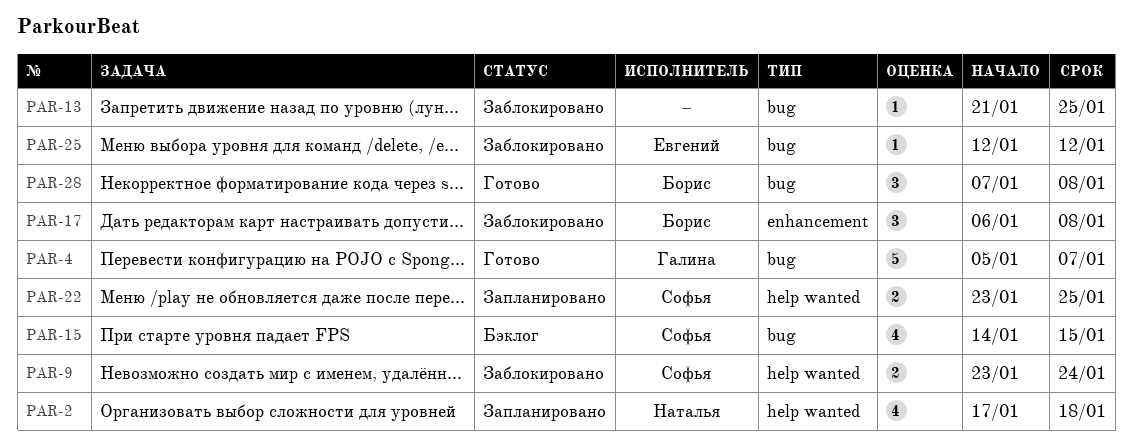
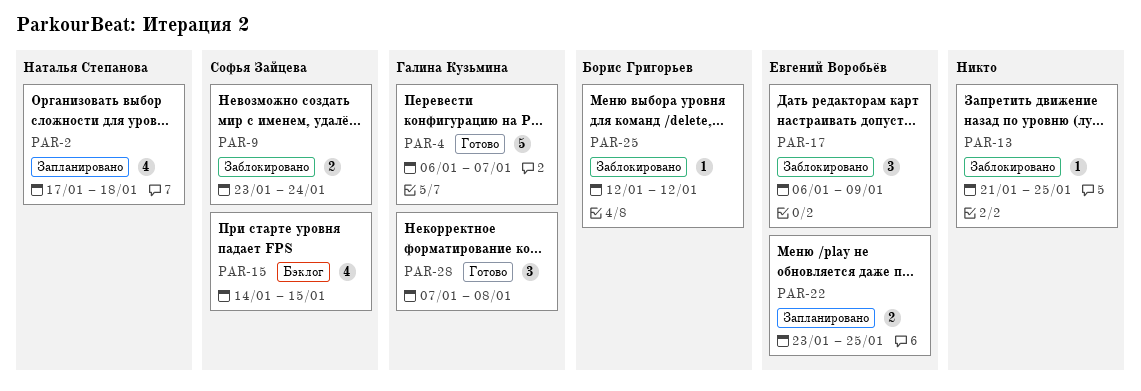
PAR-4, start: Jan 5 -> Jan 6
PAR-17, owner: Борис Григорьев -> Евгений Воробьёв
PAR-17, due: Jan 8 -> Jan 9
PAR-22, owner: Софья Зайцева -> Евгений Воробьёв
PAR-25, owner: Евгений Воробьёв -> Борис Григорьев
PAR-28, owner: Борис Григорьев -> Галина Кузьмина

